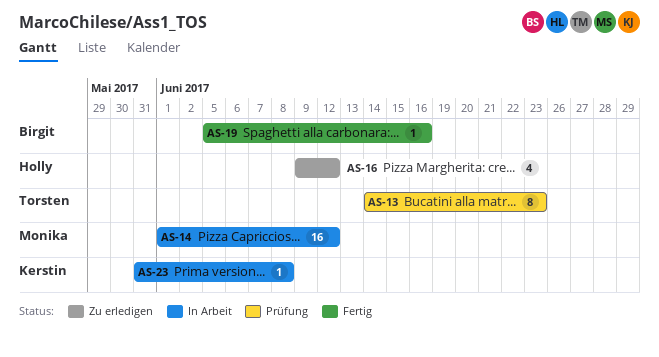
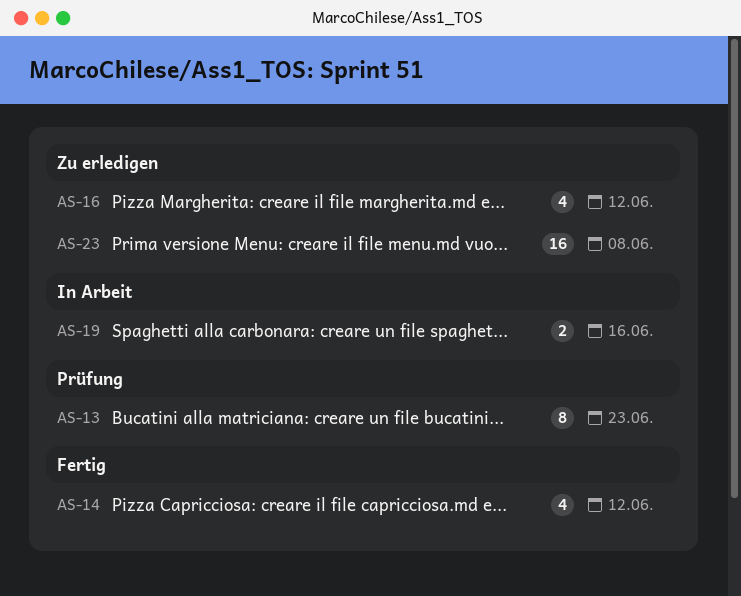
AS-14, status: In Arbeit -> Fertig
AS-14, estimate: 16 -> 4
AS-19, status: Fertig -> In Arbeit
AS-19, estimate: 1 -> 2
AS-23, status: In Arbeit -> Zu erledigen
AS-23, estimate: 1 -> 16

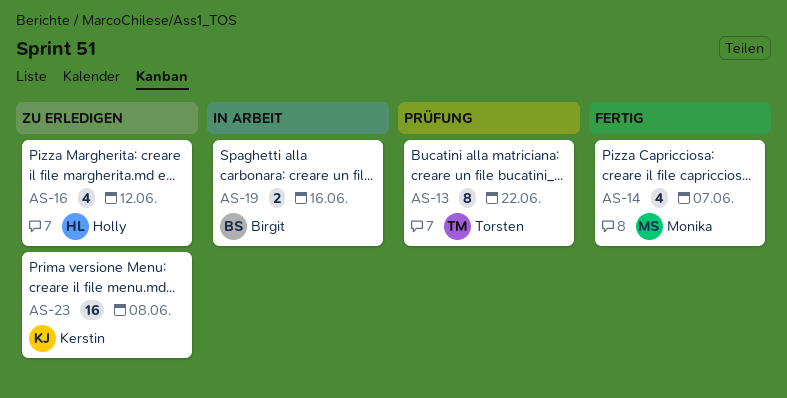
AS-13, due: Jun 23 -> Jun 22
AS-14, due: Jun 12 -> Jun 7

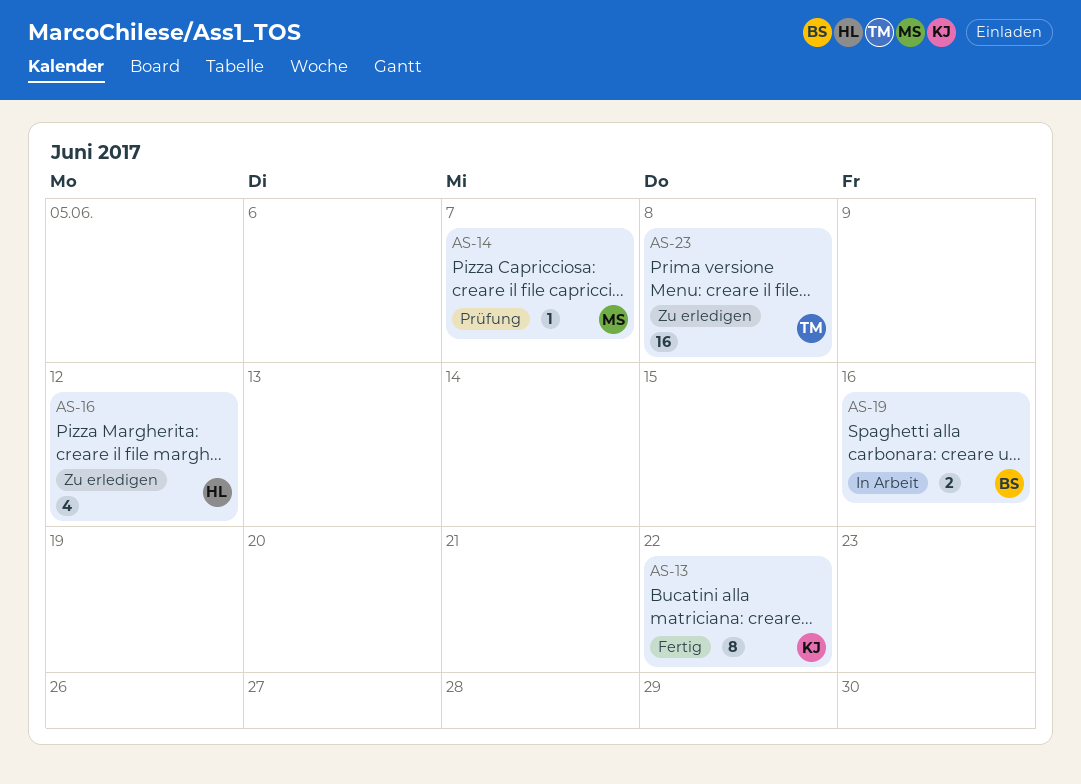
AS-13, status: Prüfung -> Fertig
AS-13, owner: Torsten -> Kerstin
AS-14, status: Fertig -> Prüfung
AS-14, estimate: 4 -> 1
AS-23, owner: Kerstin -> Torsten

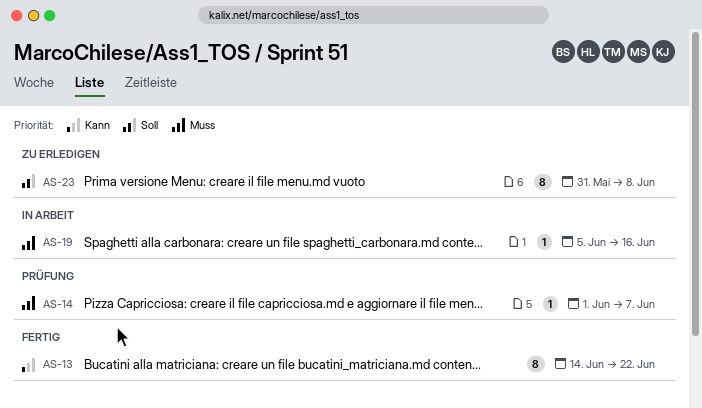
AS-16: present -> none
AS-19, estimate: 2 -> 1
AS-23, estimate: 16 -> 8

